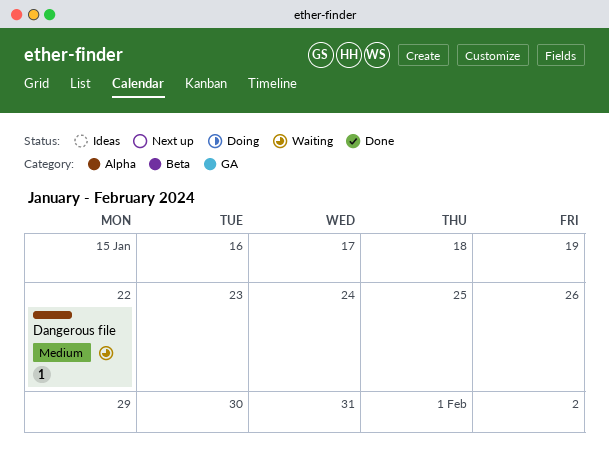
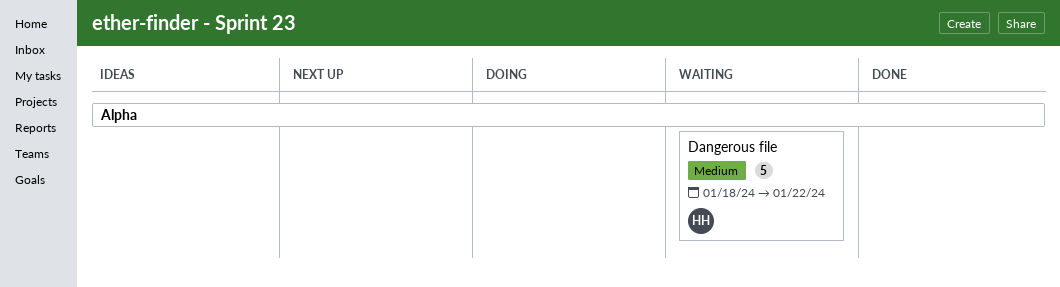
Dangerous file, estimate: 1 -> 5

